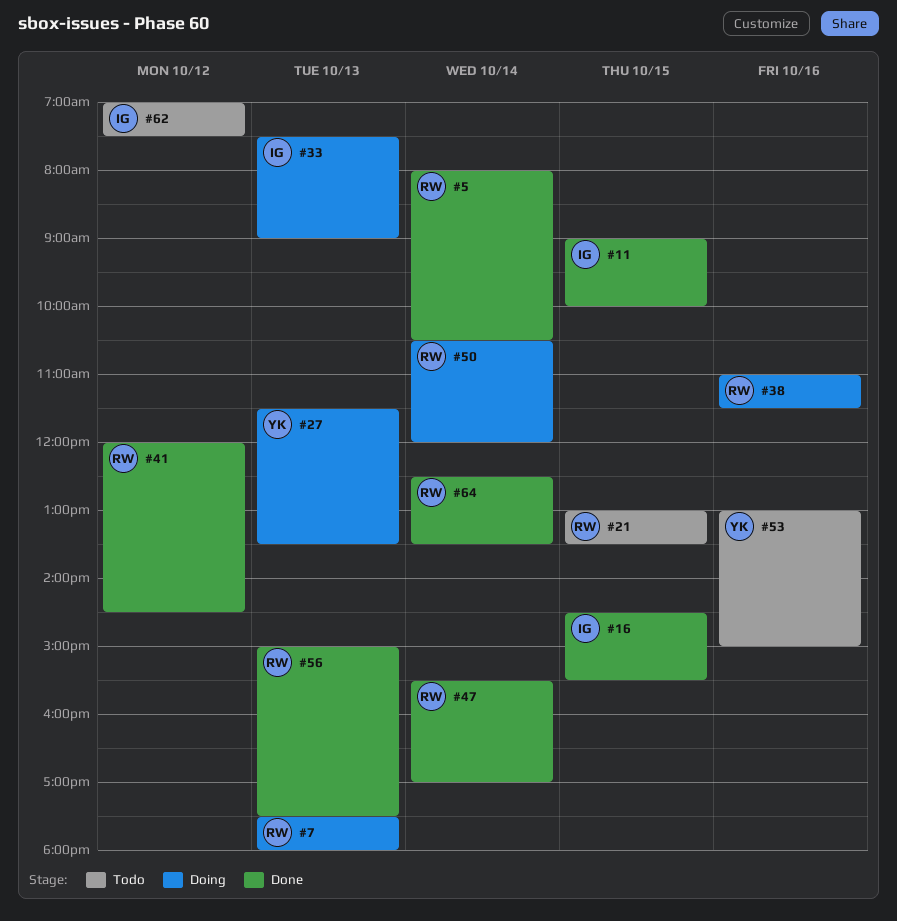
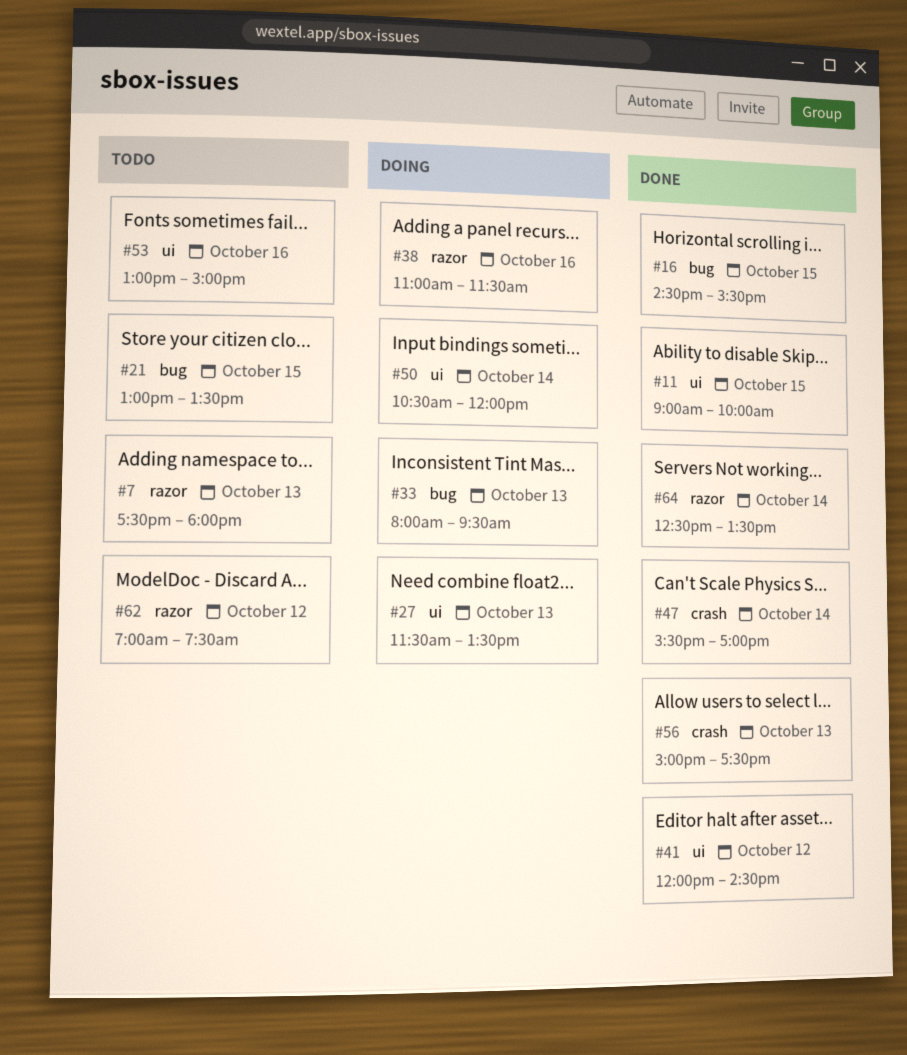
#5: present -> none
#7, status: Doing -> Todo
#33, begins: 07:30 -> 08:00
#33, ends: 09:00 -> 09:30

